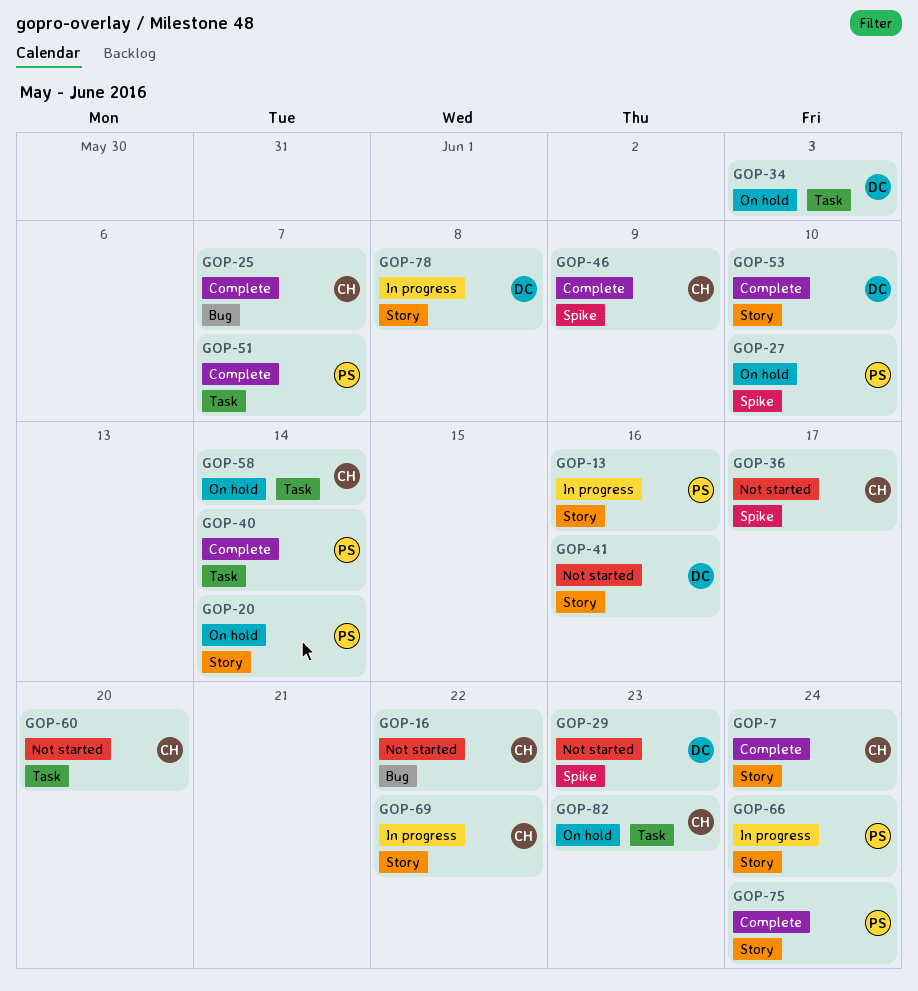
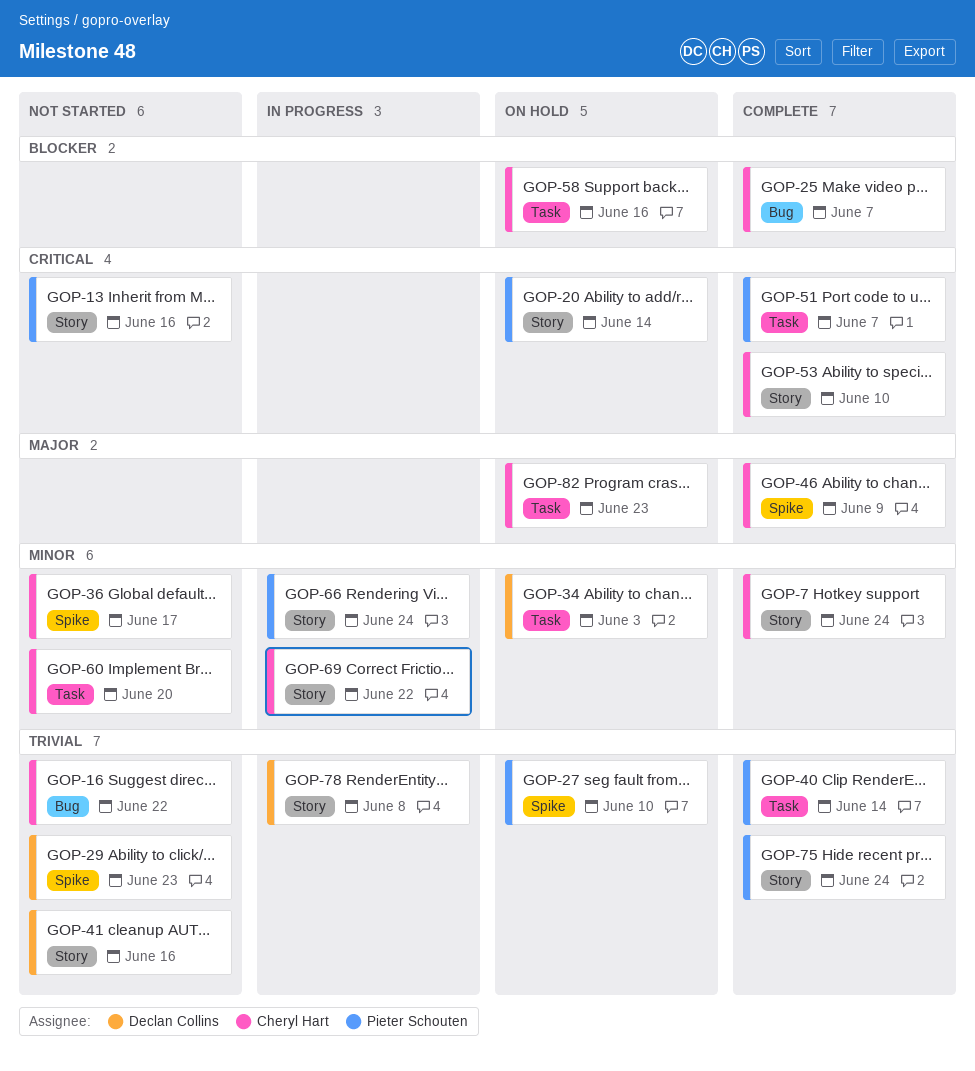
GOP-13, status: In progress -> Not started
GOP-53, owner: Declan Collins -> Cheryl Hart
GOP-58, due: Jun 14 -> Jun 16

